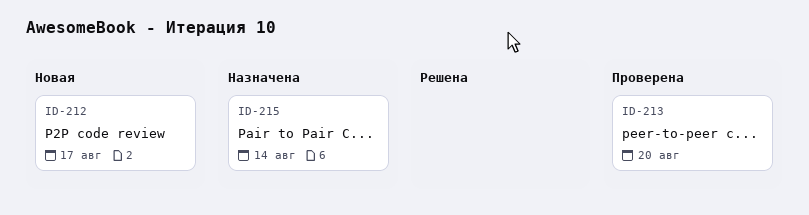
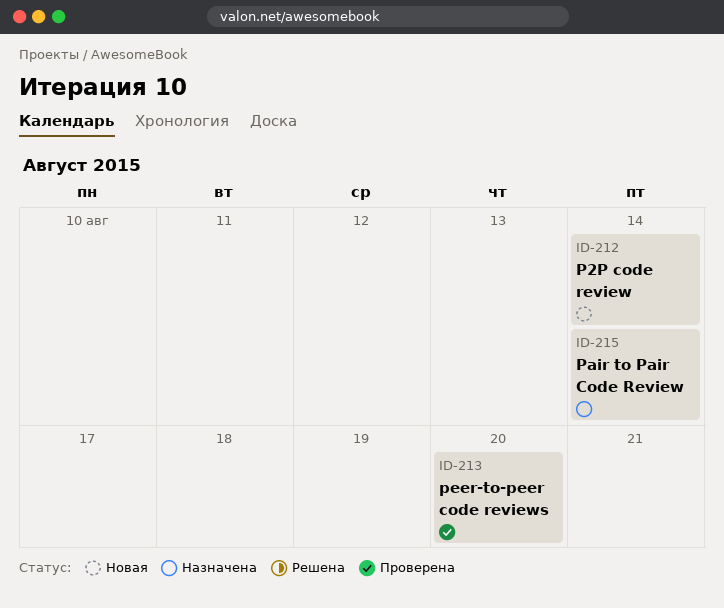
ID-212, due: Aug 17 -> Aug 14

